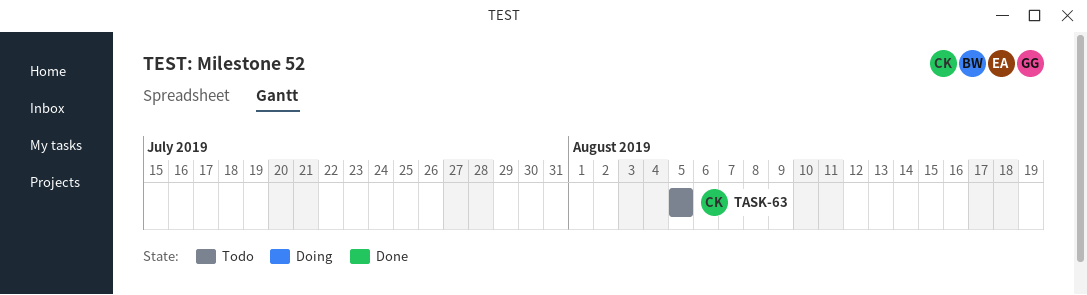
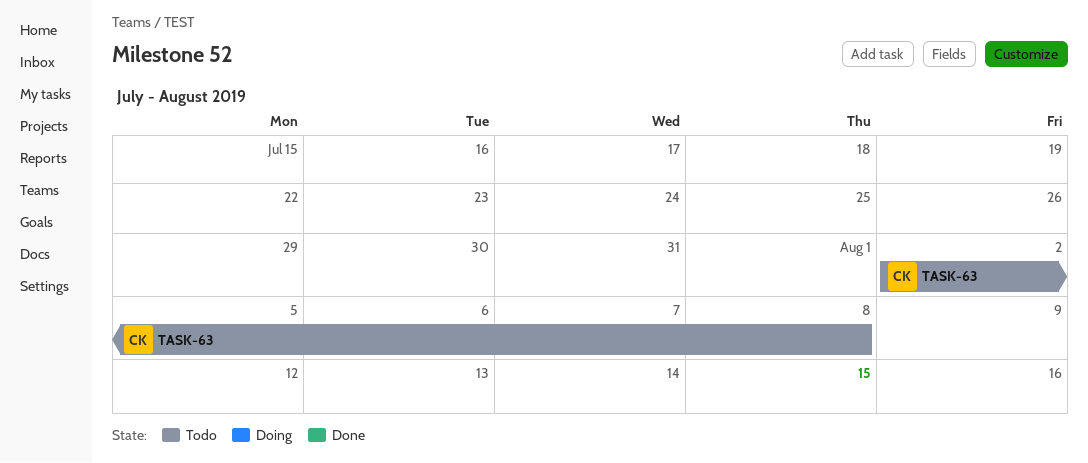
TASK-63, start: Aug 5 -> Aug 2
TASK-63, due: Aug 5 -> Aug 8

